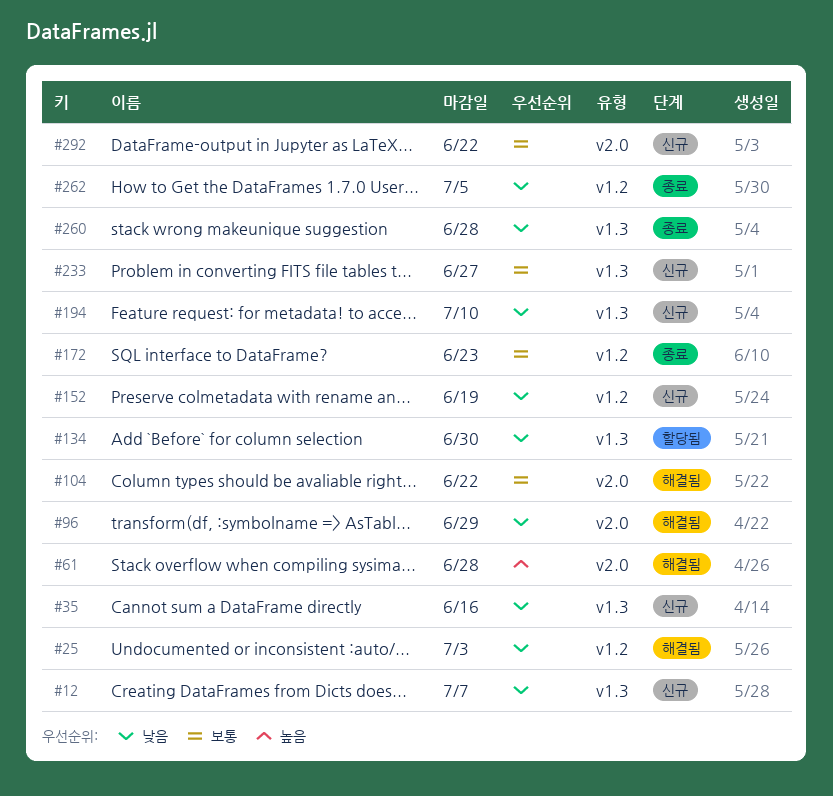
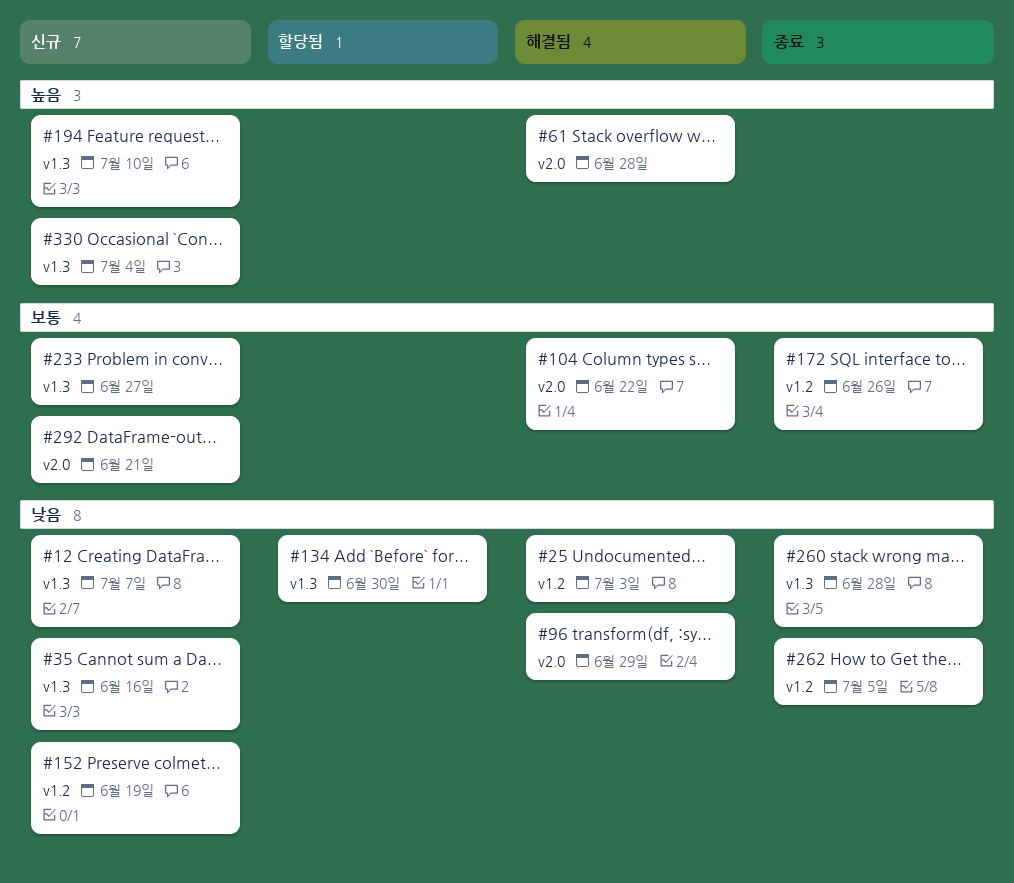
#172, due: Jun 23 -> Jun 26
#194, priority: 낮음 -> 높음
#292, due: Jun 22 -> Jun 21
#330: none -> present

